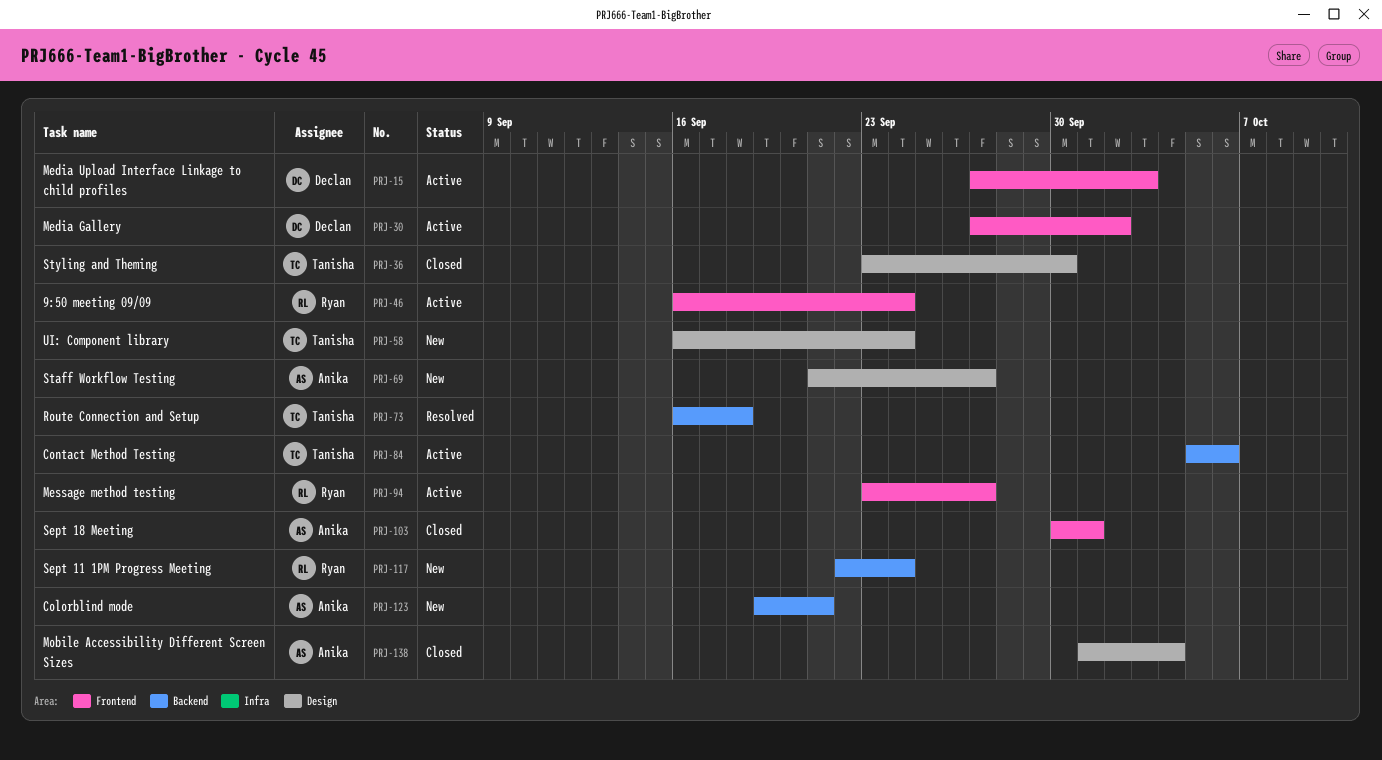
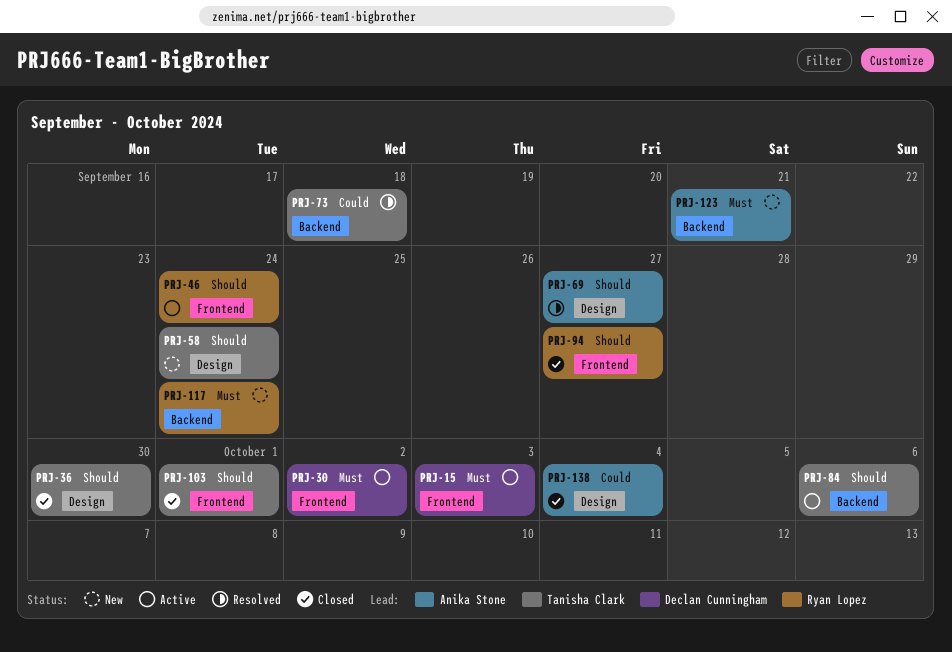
PRJ-69, status: New -> Resolved
PRJ-94, status: Active -> Closed
PRJ-103, owner: Anika Stone -> Tanisha Clark

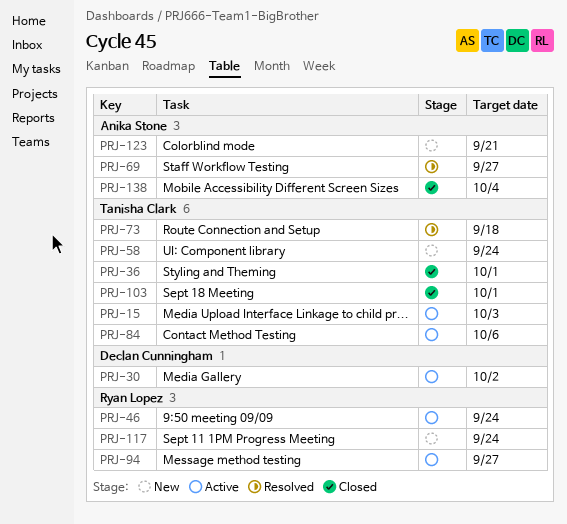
PRJ-15, owner: Declan Cunningham -> Tanisha Clark
PRJ-36, due: Sep 30 -> Oct 1
PRJ-94, status: Closed -> Active

